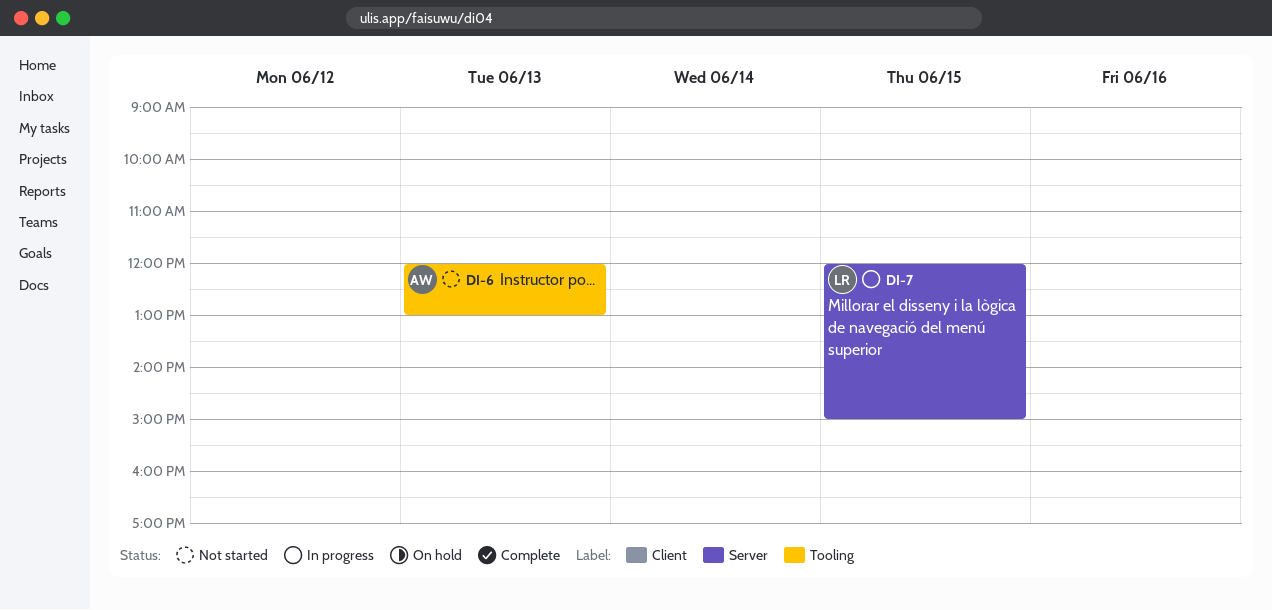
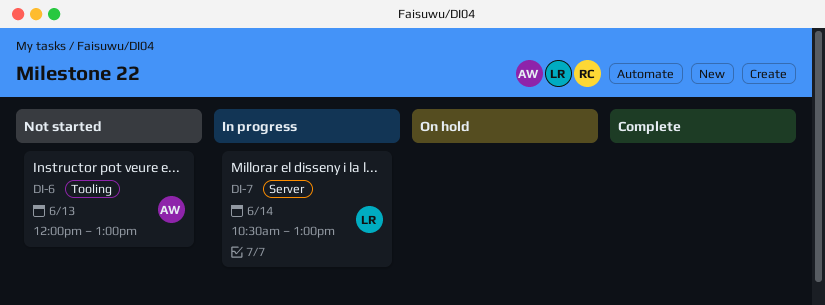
DI-7, day: Jun 15 -> Jun 14
DI-7, begins: 12:00 -> 10:30
DI-7, ends: 15:00 -> 13:00

